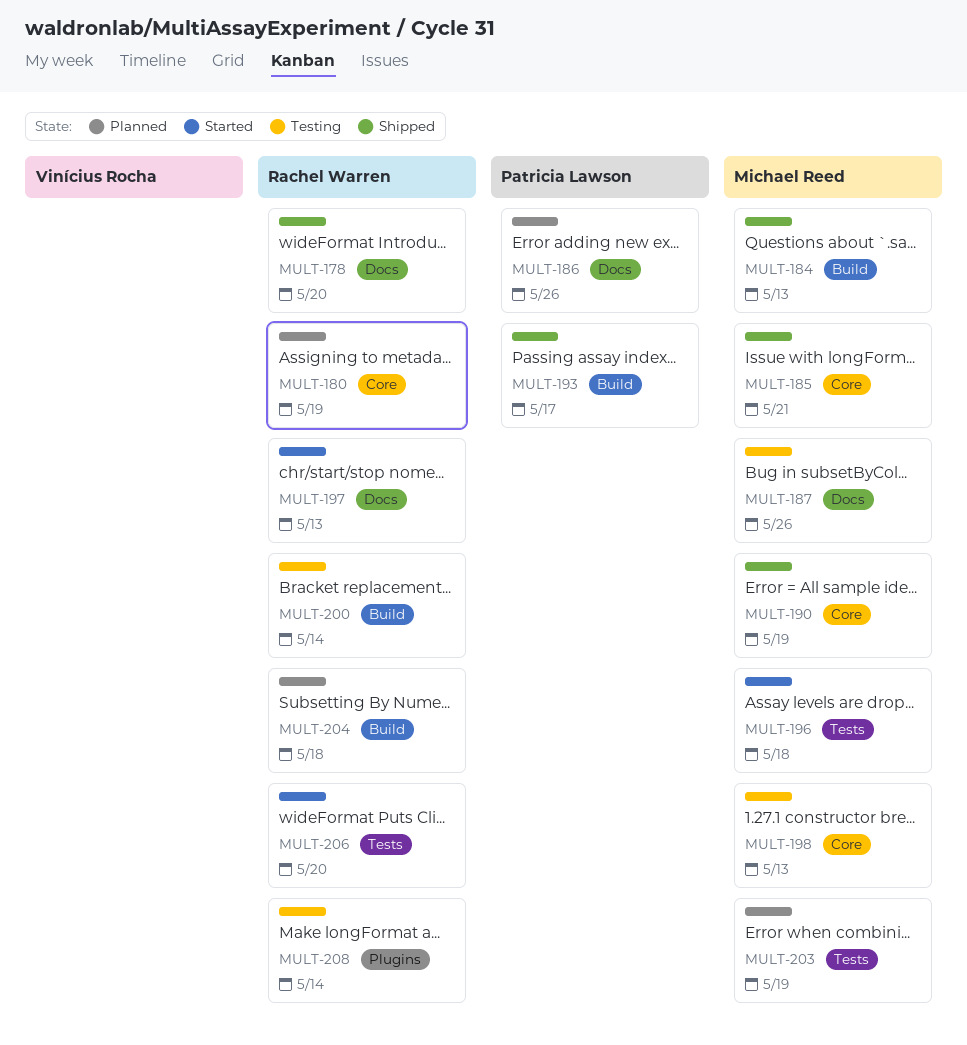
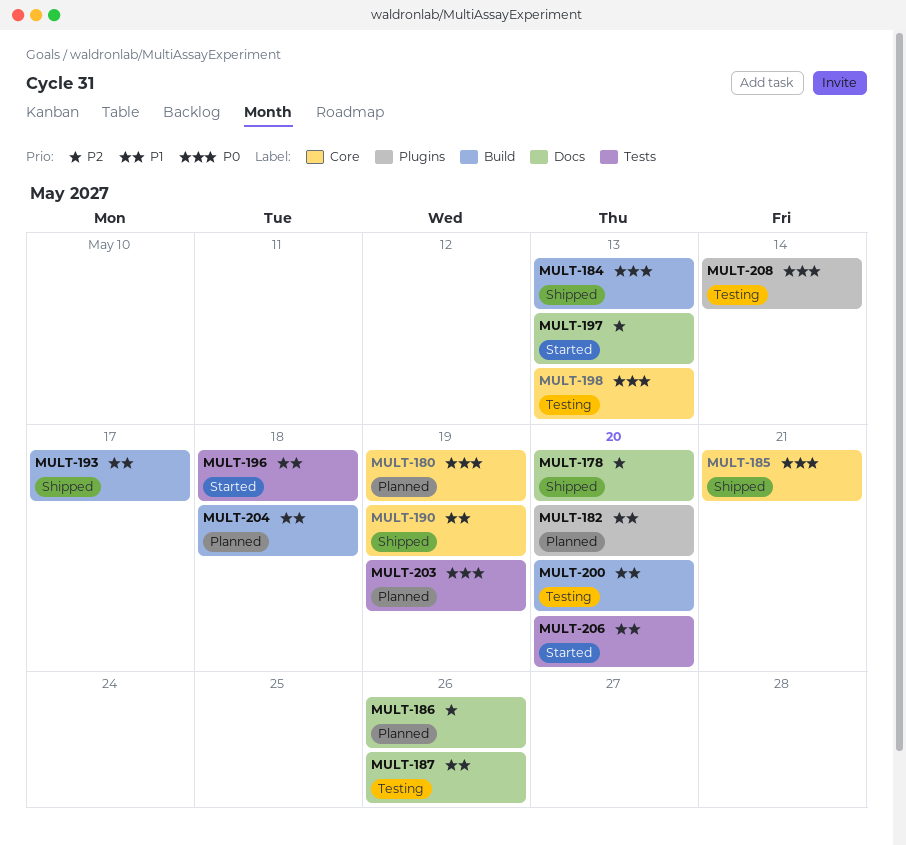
MULT-182: none -> present
MULT-200, due: May 14 -> May 20

